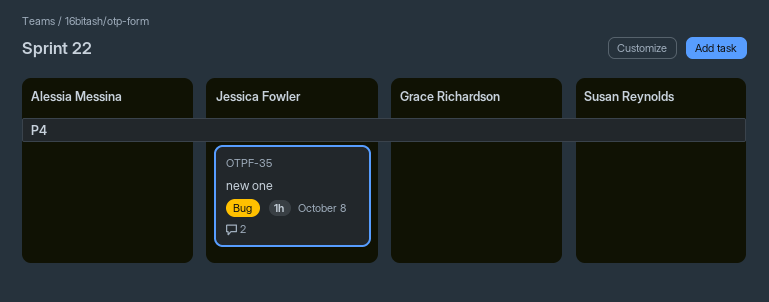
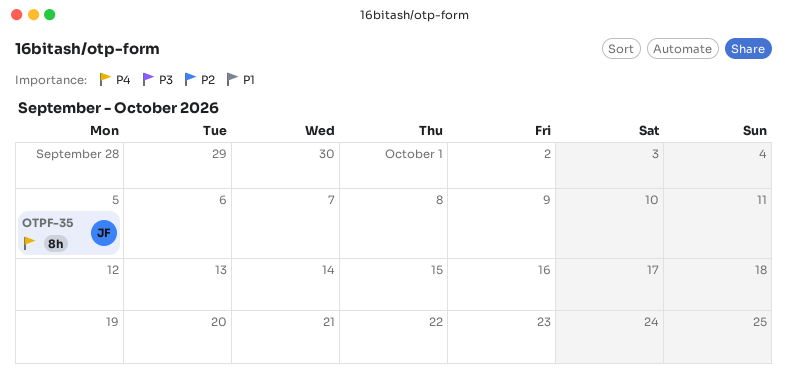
OTPF-35, estimate: 1h -> 8h
OTPF-35, due: Oct 8 -> Oct 5

